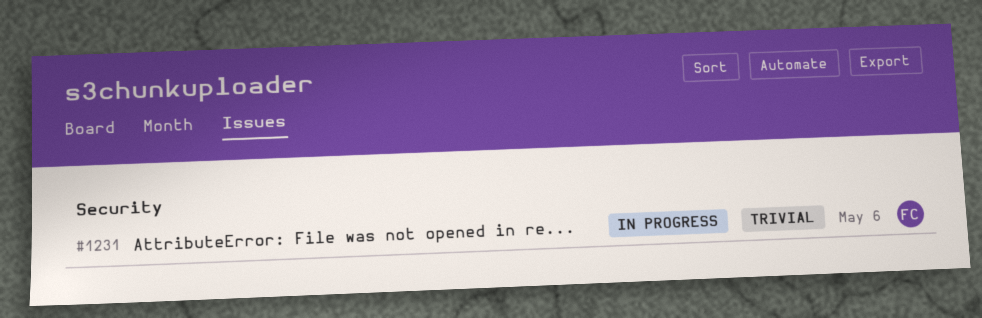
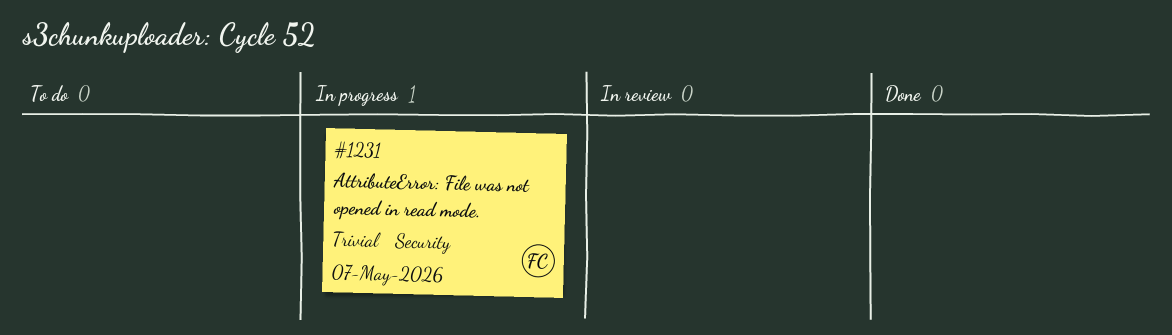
#1231, due: May 6 -> May 7

